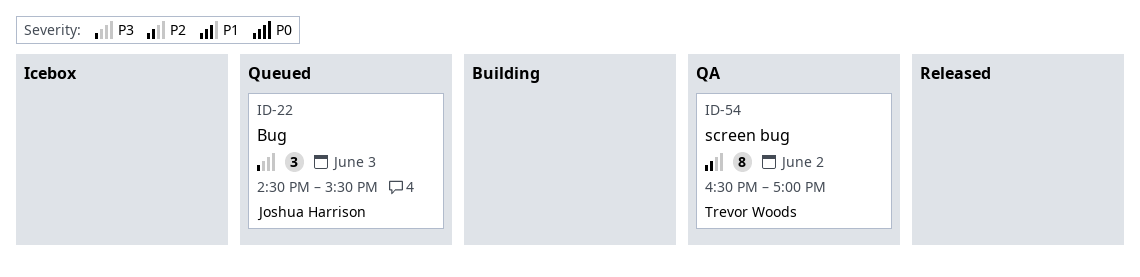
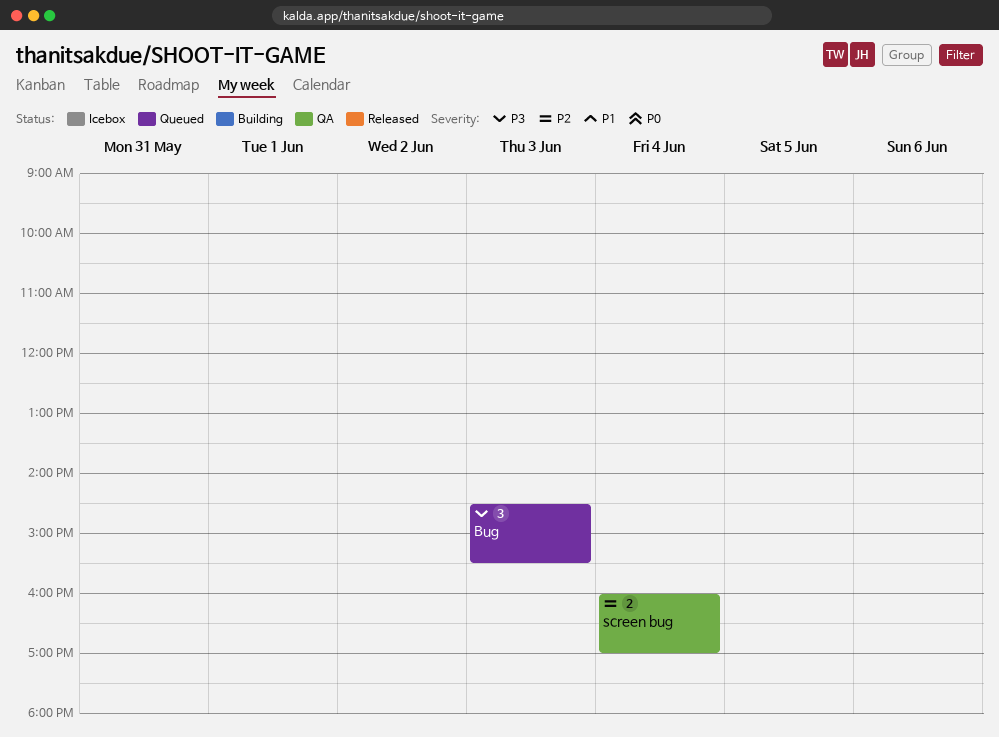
screen bug, estimate: 8 -> 2
screen bug, day: Jun 2 -> Jun 4
screen bug, begins: 16:30 -> 16:00

